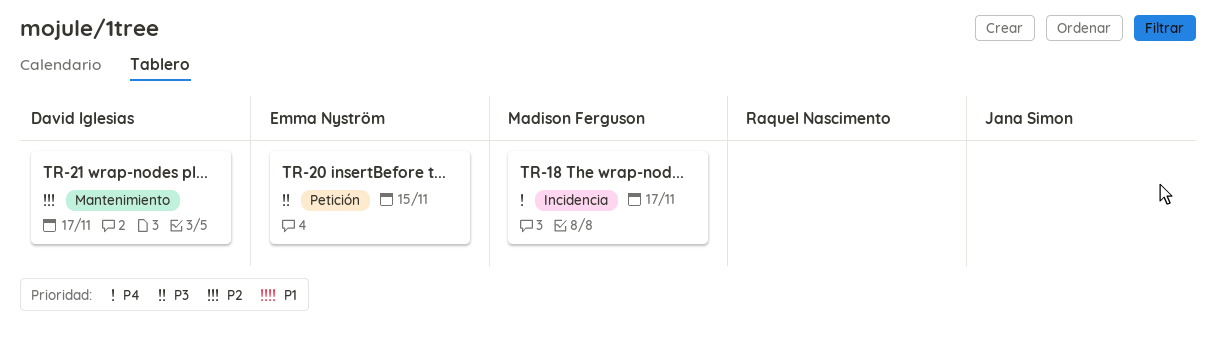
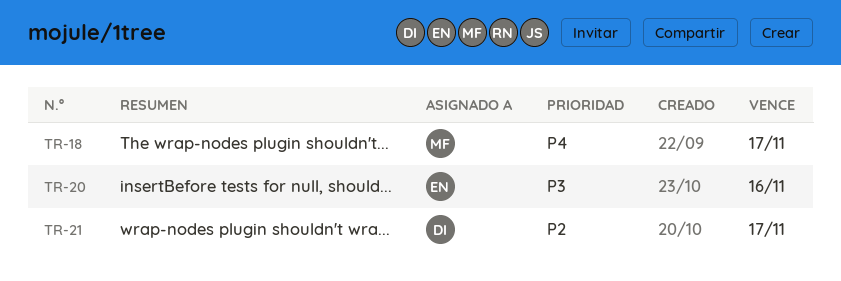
TR-20, due: Nov 15 -> Nov 16

